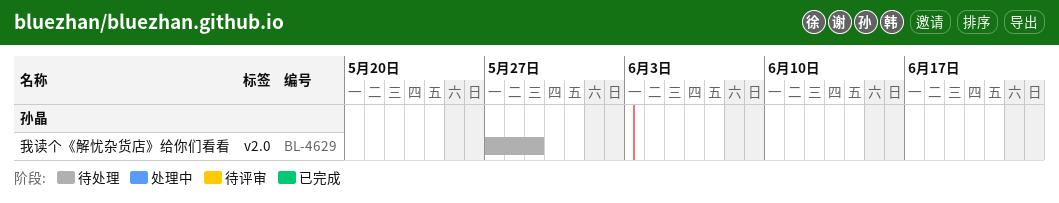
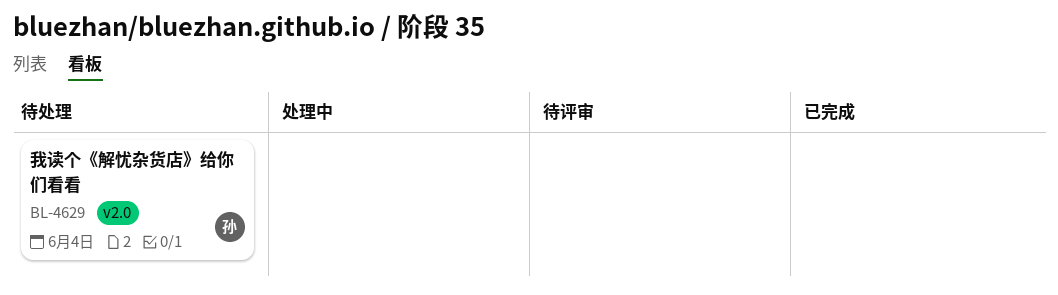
BL-4629, due: May 29 -> Jun 4

